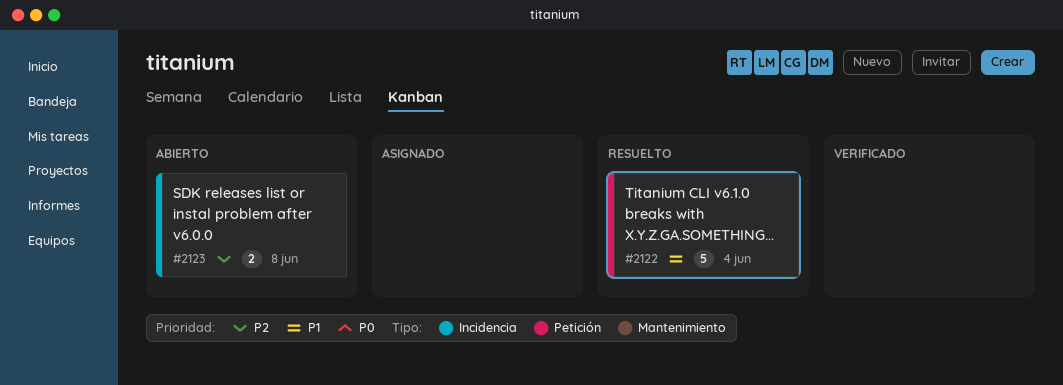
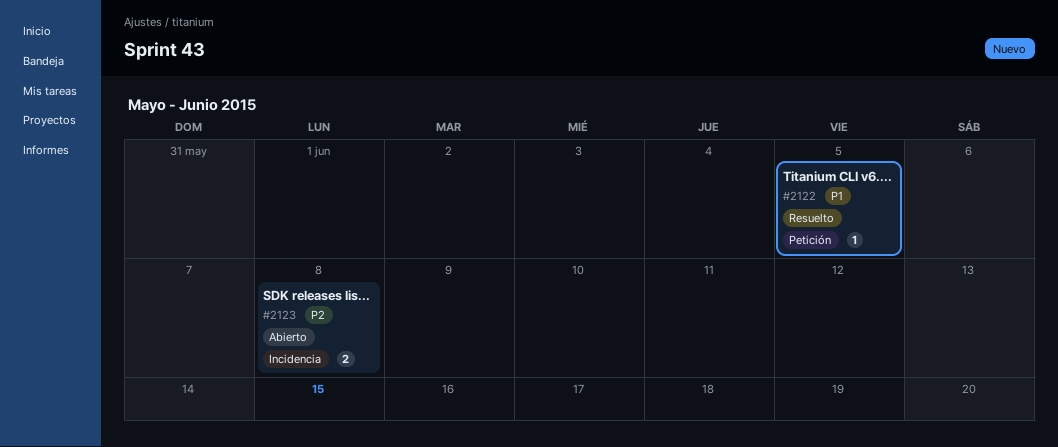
#2122, estimate: 5 -> 1
#2122, due: Jun 4 -> Jun 5

